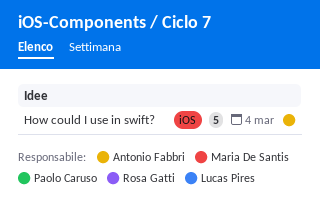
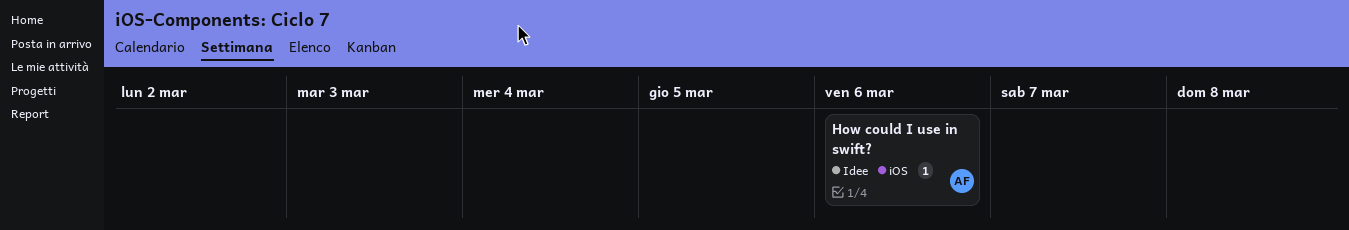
How could I use in swift?, estimate: 5 -> 1
How could I use in swift?, due: Mar 4 -> Mar 6

